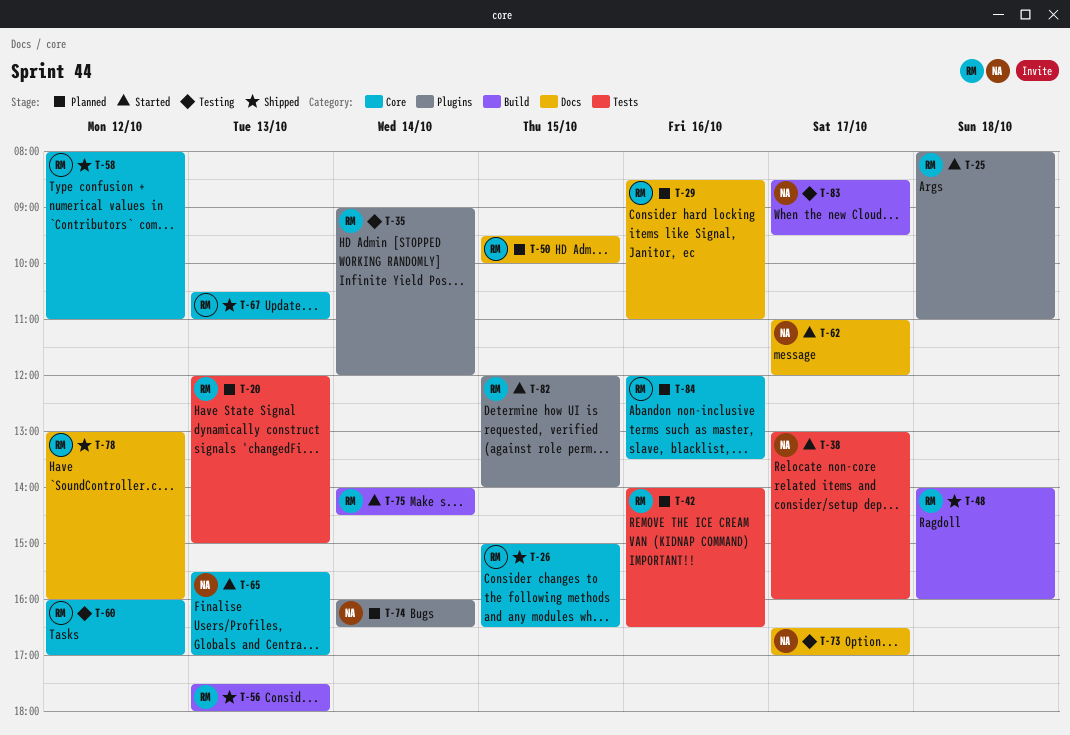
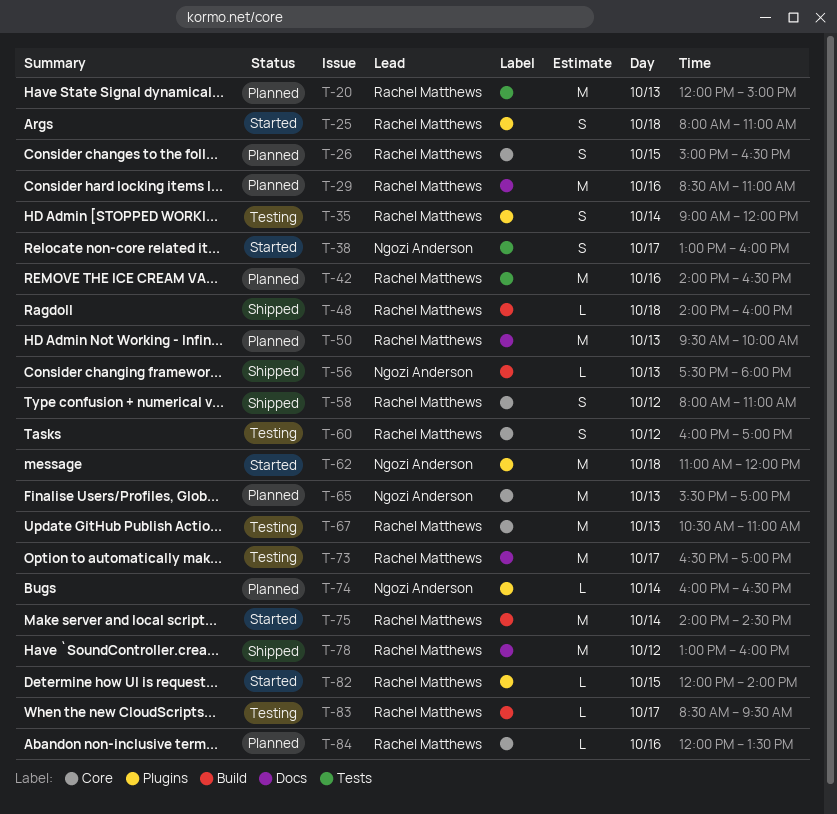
T-26, status: Shipped -> Planned
T-50, day: Oct 15 -> Oct 13
T-56, owner: Rachel Matthews -> Ngozi Anderson
T-62, label: Docs -> Plugins
T-62, day: Oct 17 -> Oct 18
T-65, status: Started -> Planned
T-67, status: Shipped -> Testing
T-73, owner: Ngozi Anderson -> Rachel Matthews
T-83, owner: Ngozi Anderson -> Rachel Matthews

